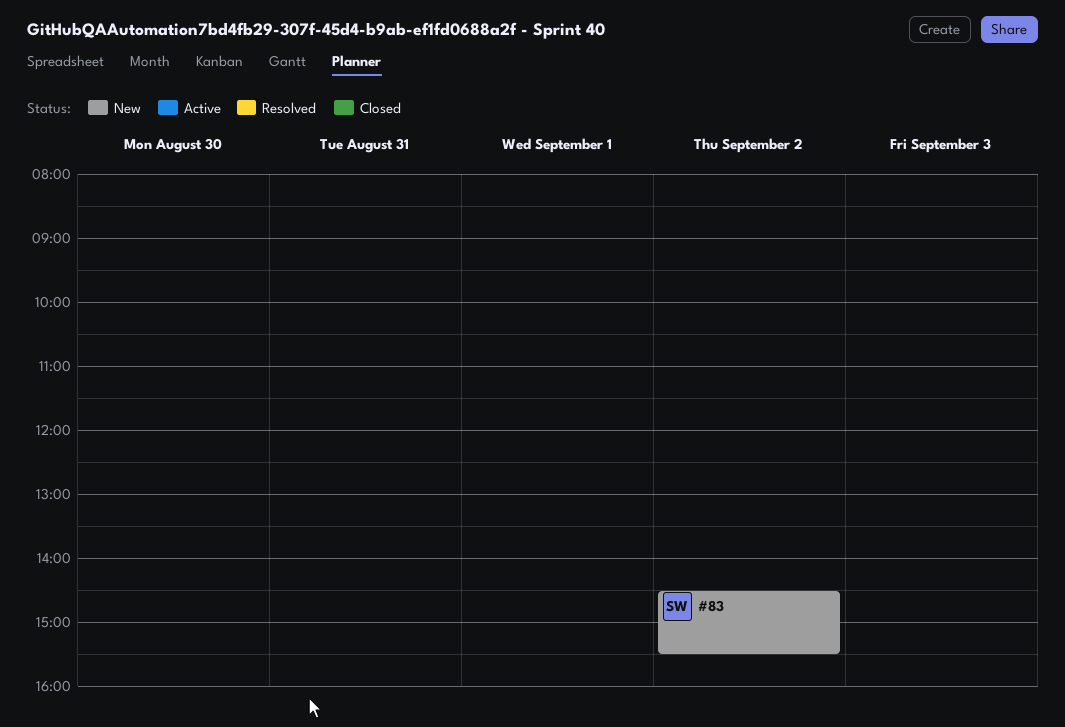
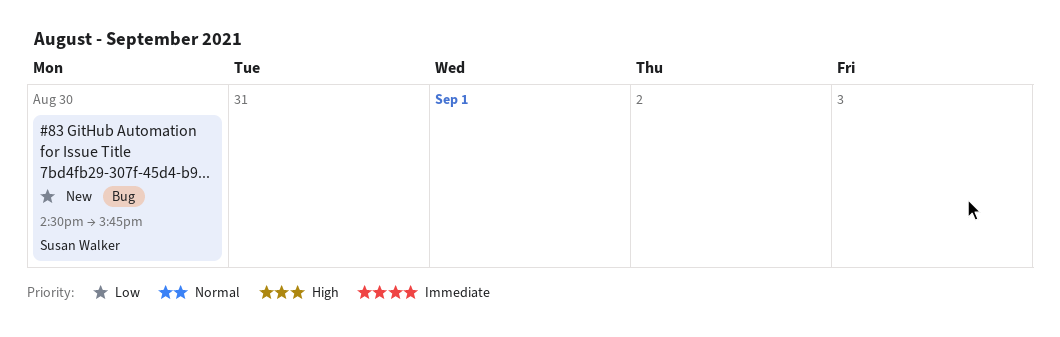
#83, day: Sep 2 -> Aug 30
#83, ends: 15:30 -> 15:45

